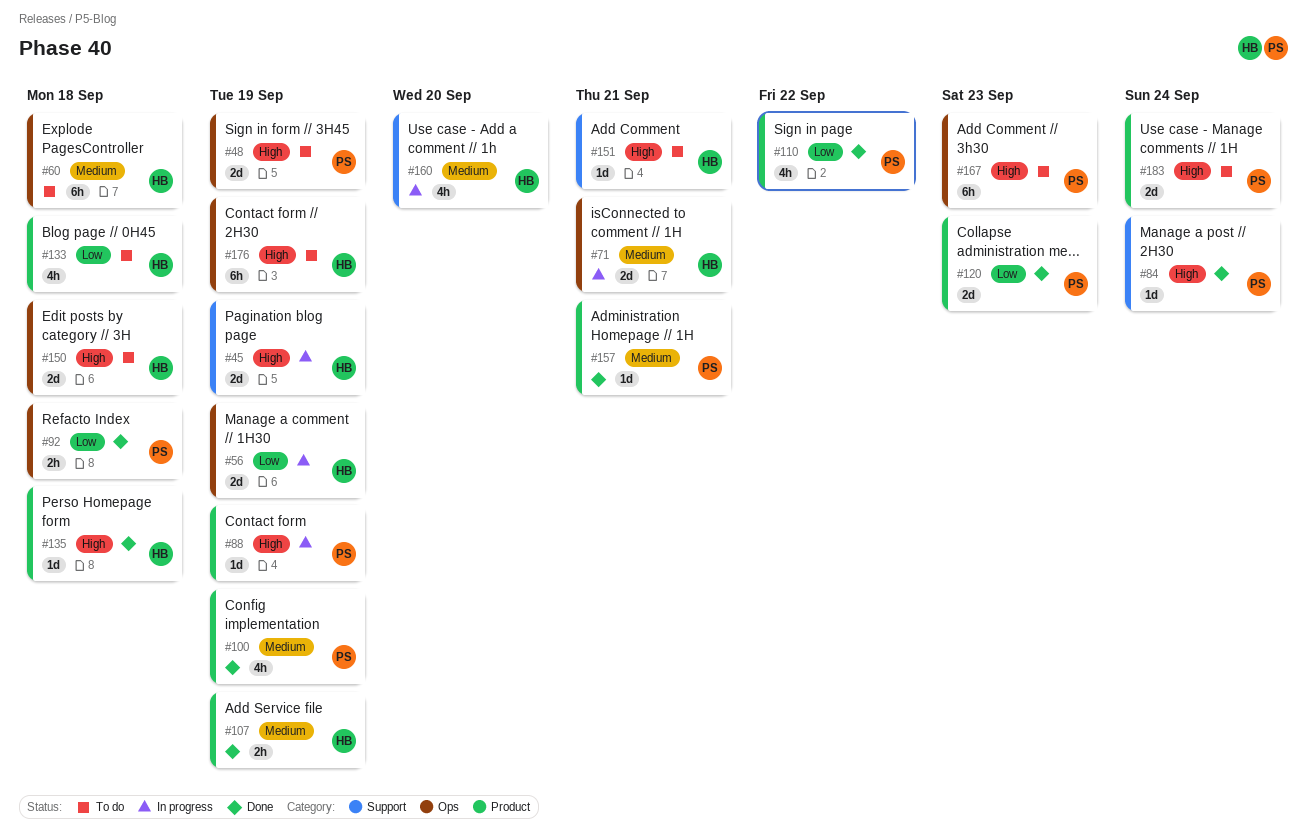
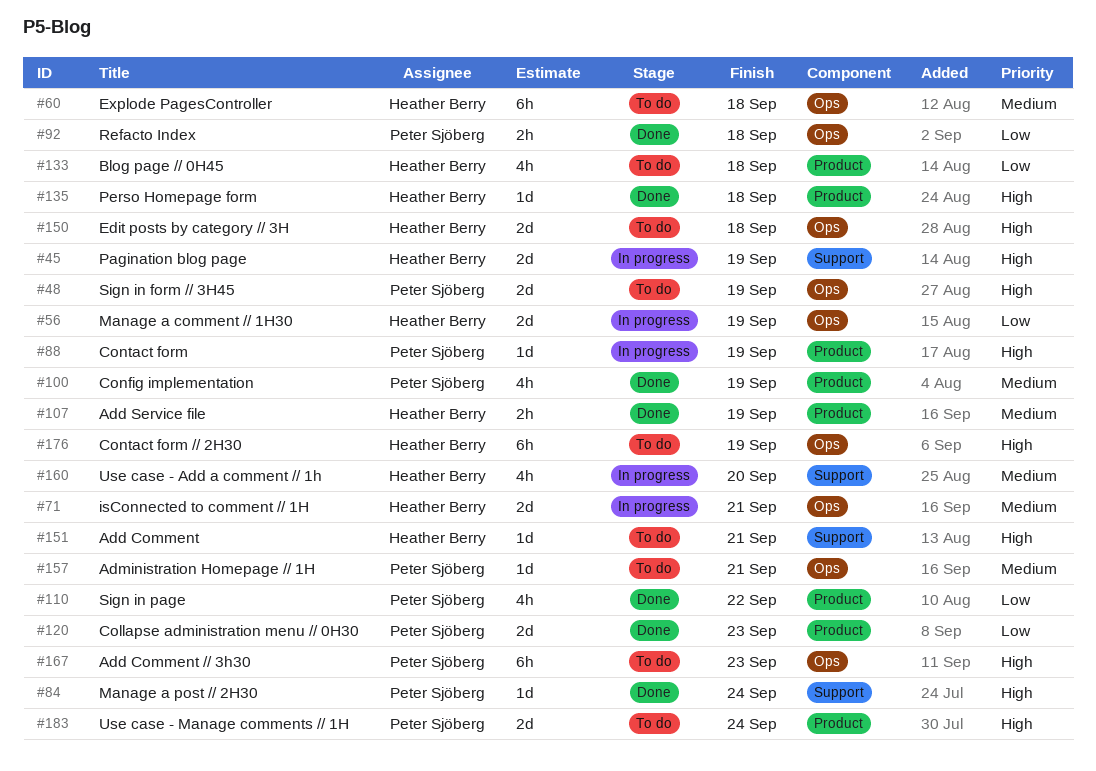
#157, status: Done -> To do
#157, label: Product -> Ops

